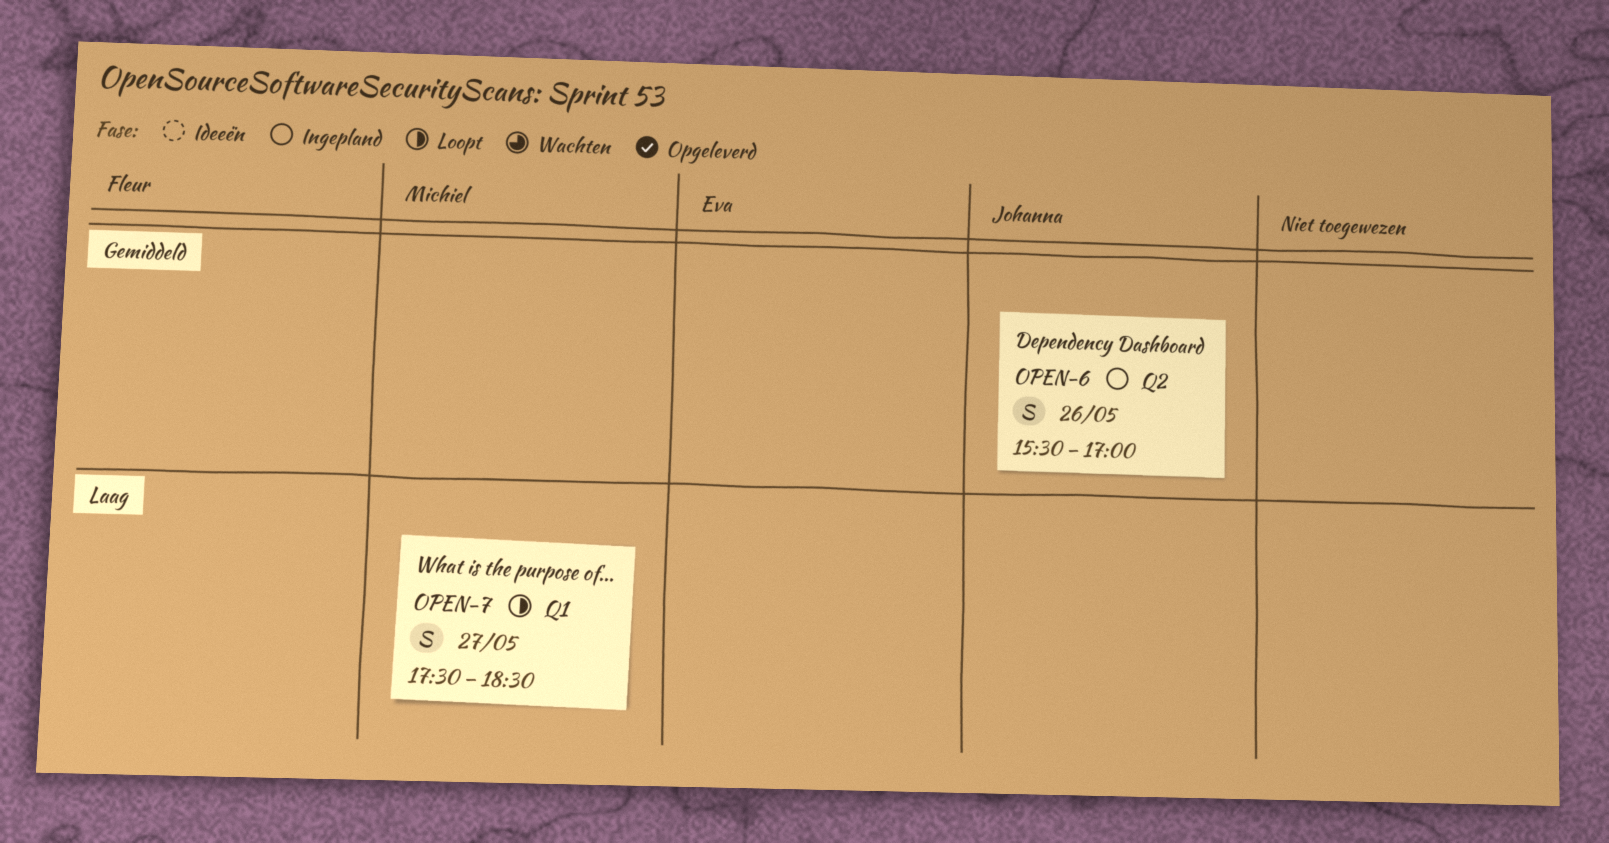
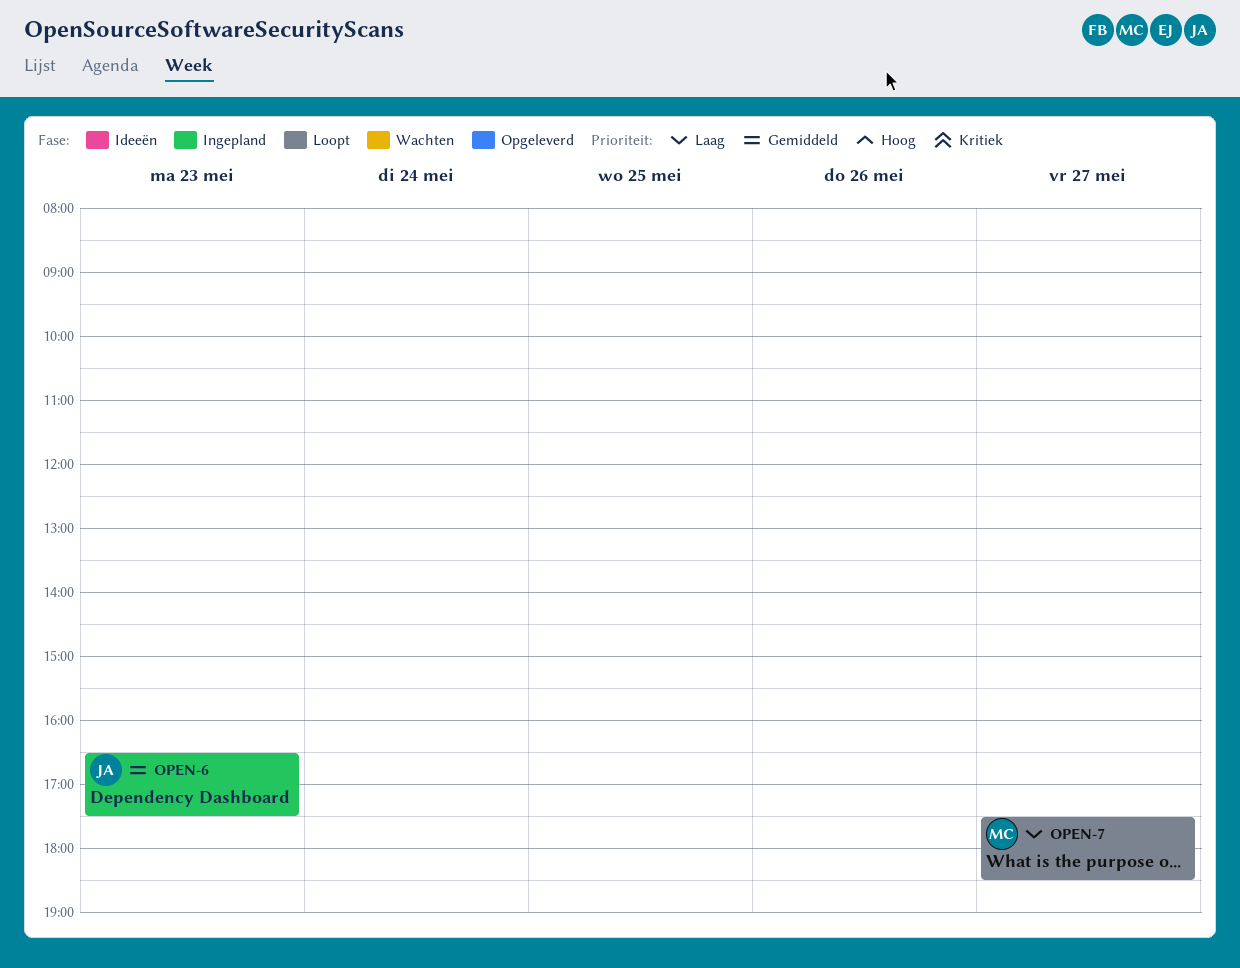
OPEN-6, day: May 26 -> May 23
OPEN-6, begins: 15:30 -> 16:30
OPEN-6, ends: 17:00 -> 17:30

